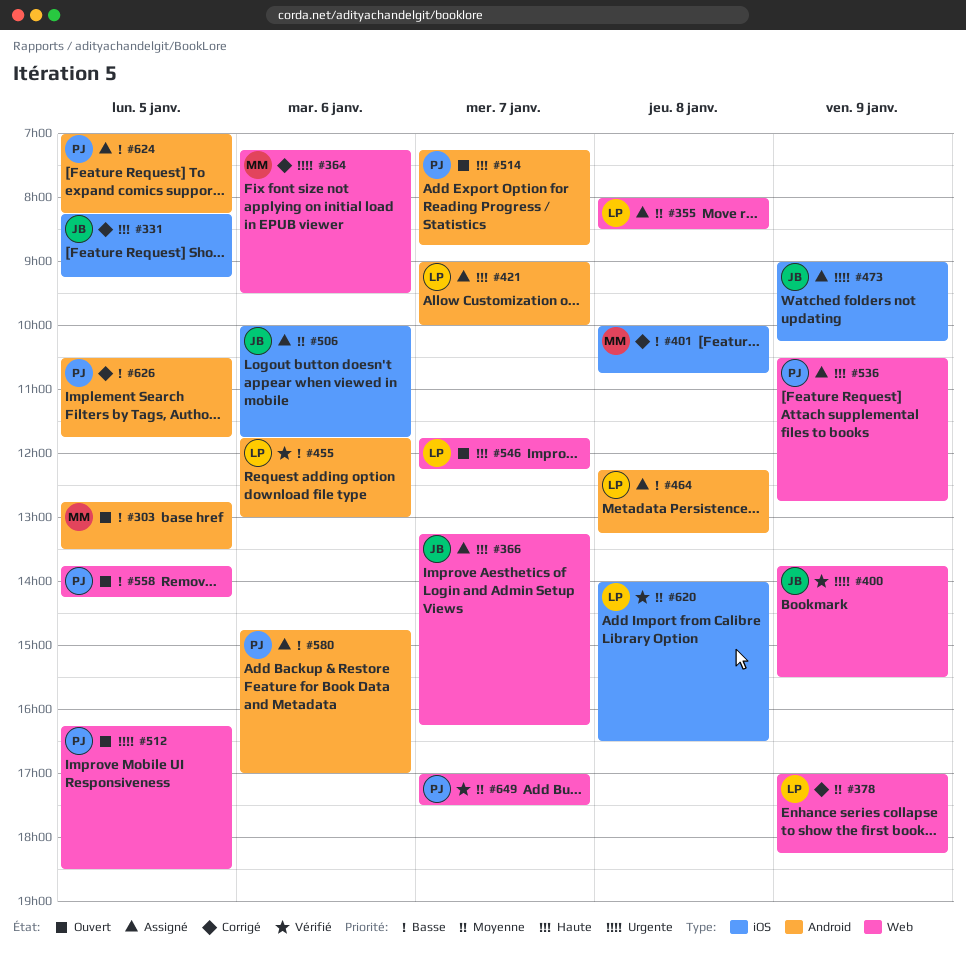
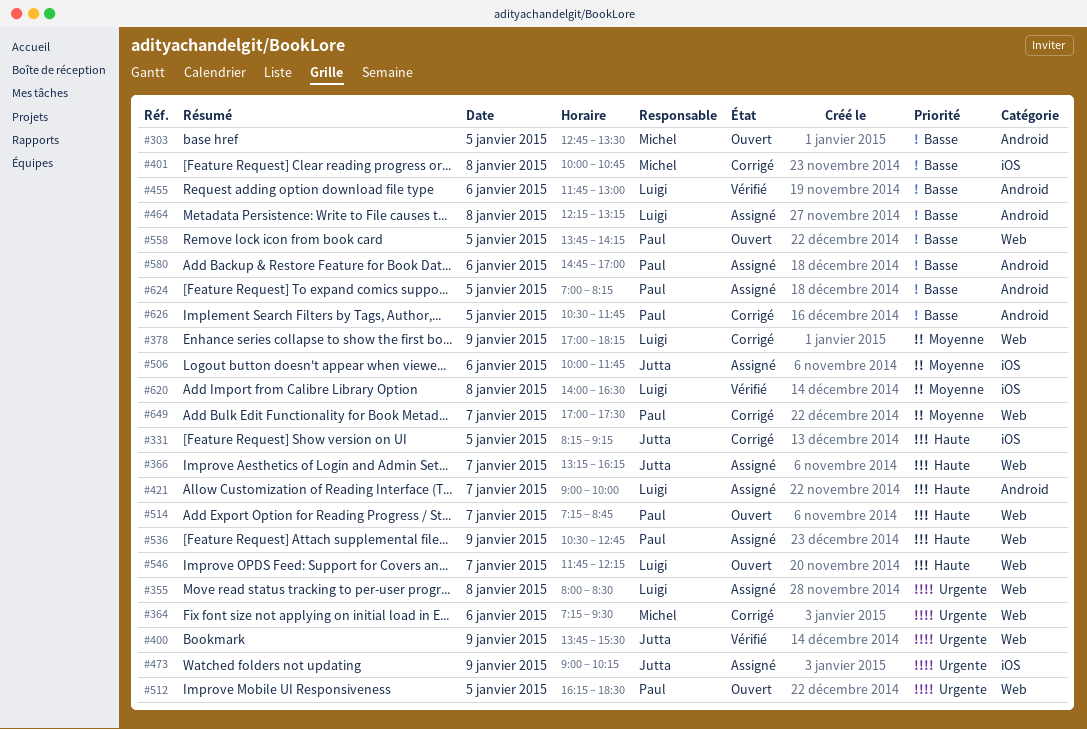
#355, priority: Moyenne -> Urgente
#514, label: Android -> Web
#649, status: Vérifié -> Corrigé

